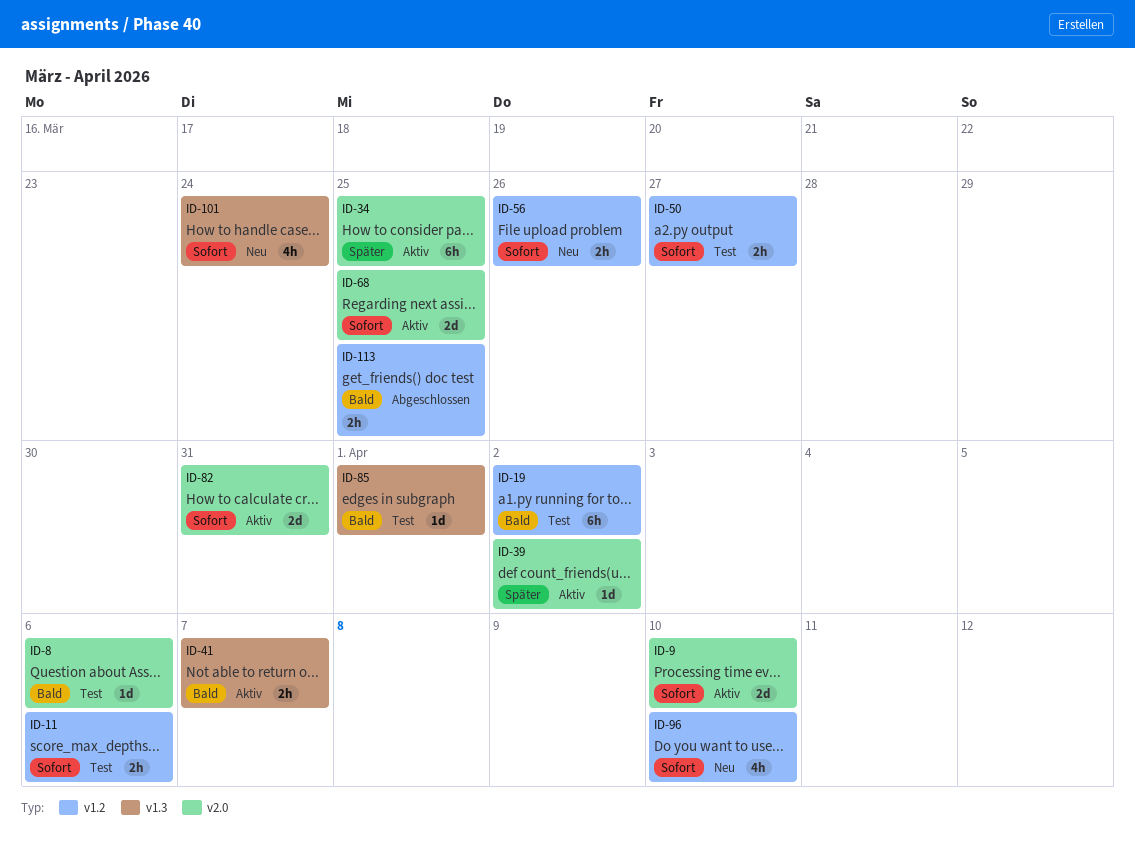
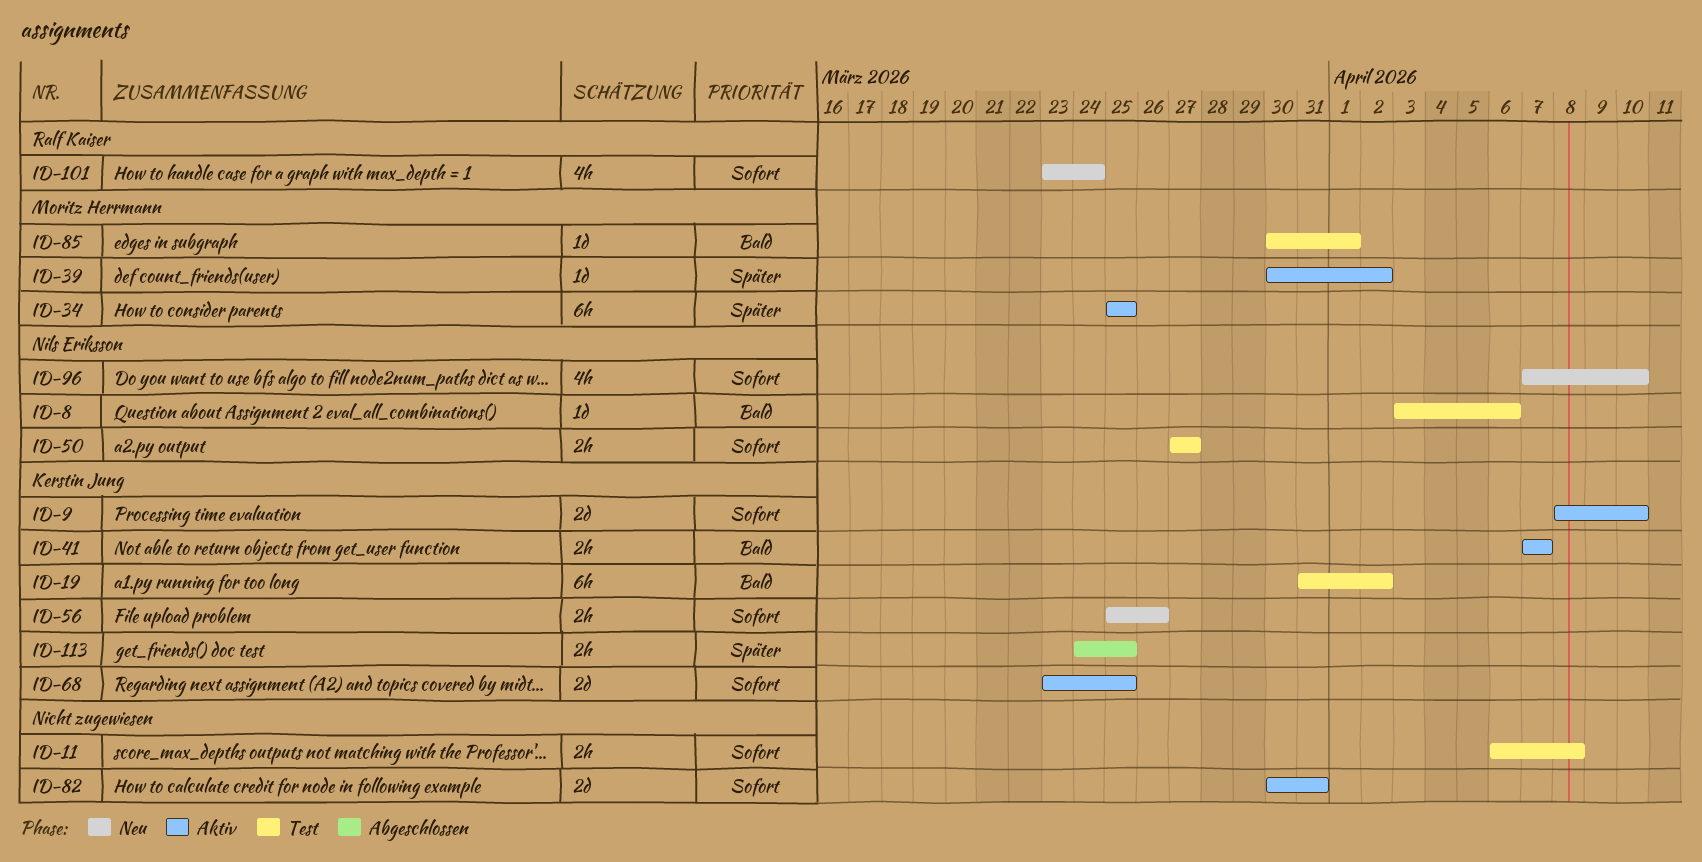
ID-11, due: Apr 6 -> Apr 8
ID-113, priority: Bald -> Später

